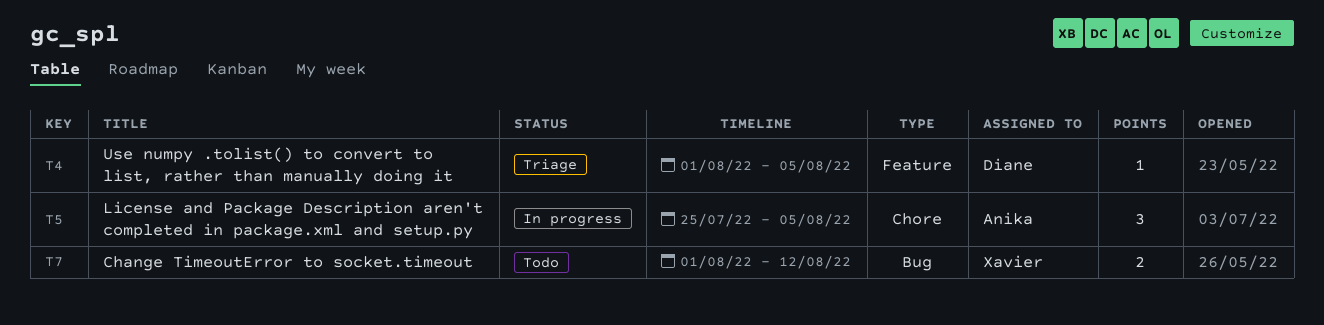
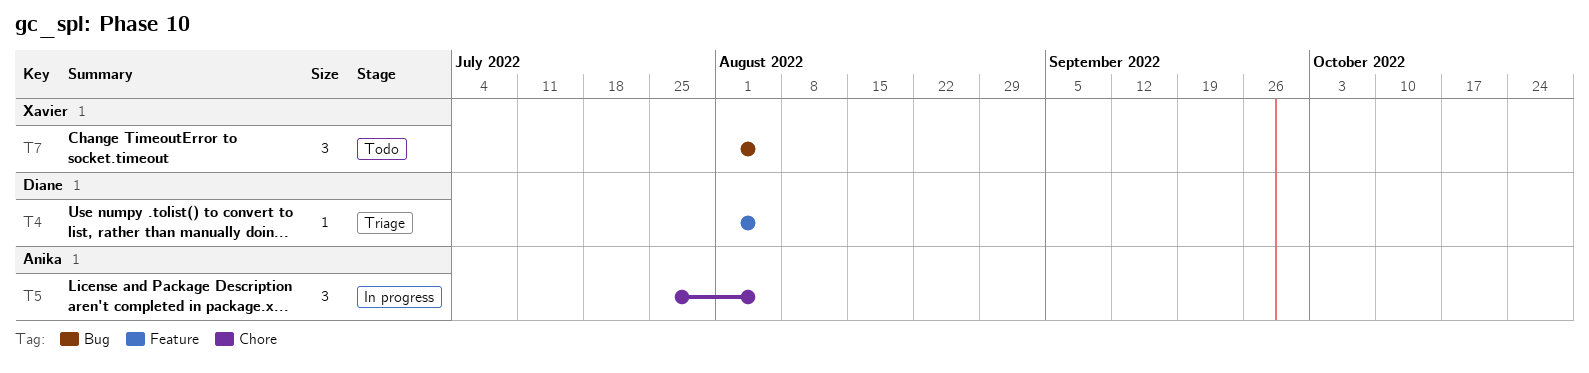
T7, estimate: 2 -> 3
T7, due: Aug 12 -> Aug 5

